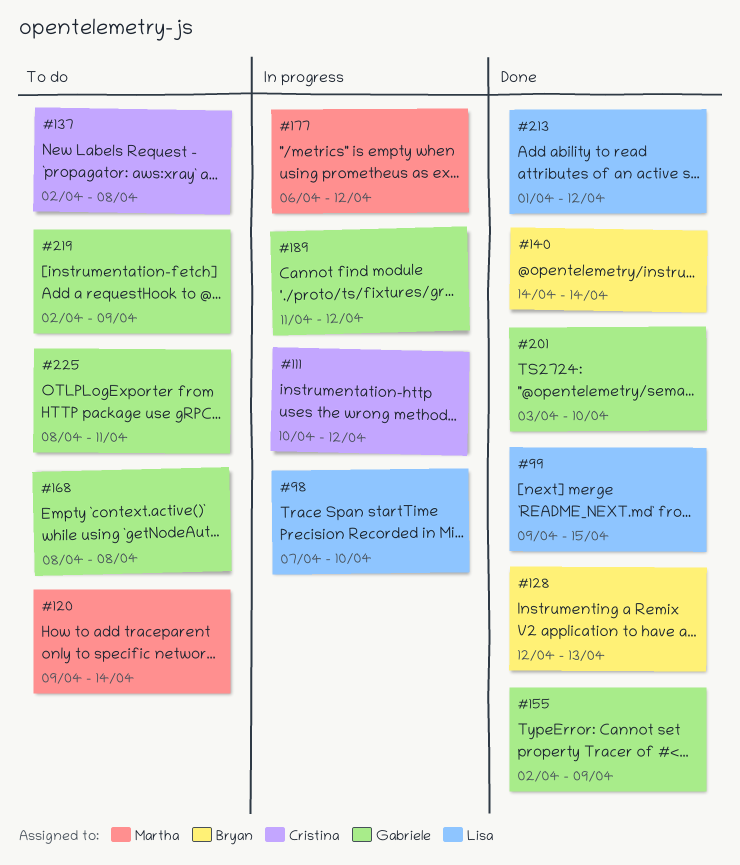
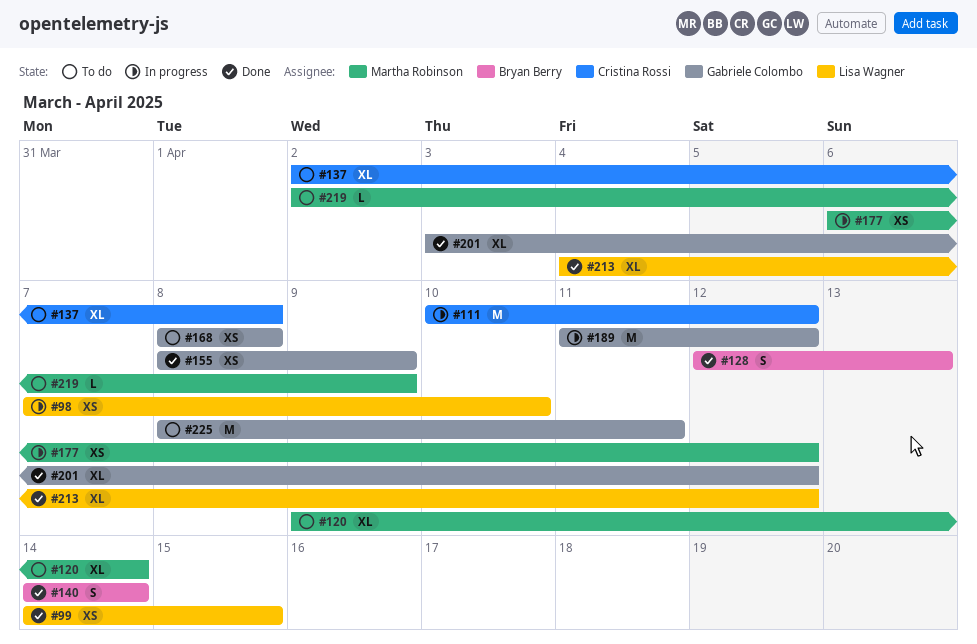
#99, start: Apr 9 -> Apr 14
#155, start: Apr 2 -> Apr 8
#201, due: Apr 10 -> Apr 12
#213, start: Apr 1 -> Apr 4
#219, owner: Gabriele Colombo -> Martha Robinson

